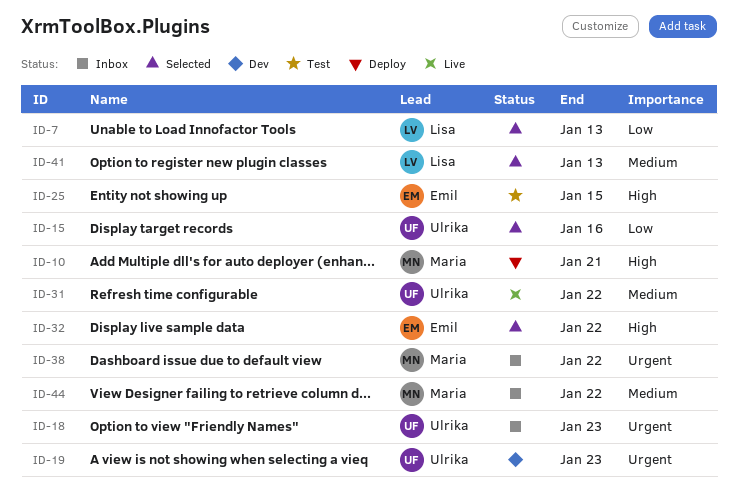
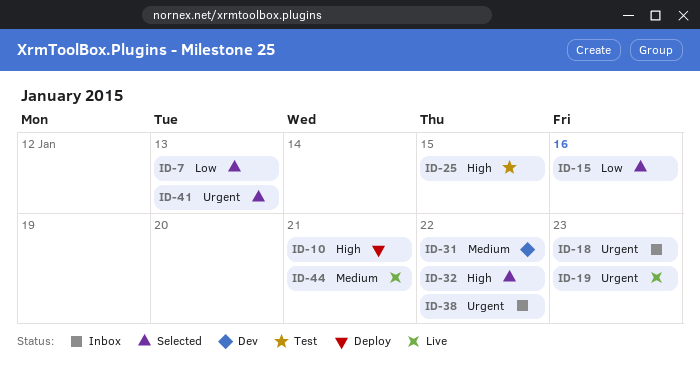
ID-19, status: Dev -> Live
ID-31, status: Live -> Dev
ID-41, priority: Medium -> Urgent
ID-44, status: Inbox -> Live
ID-44, due: Jan 22 -> Jan 21

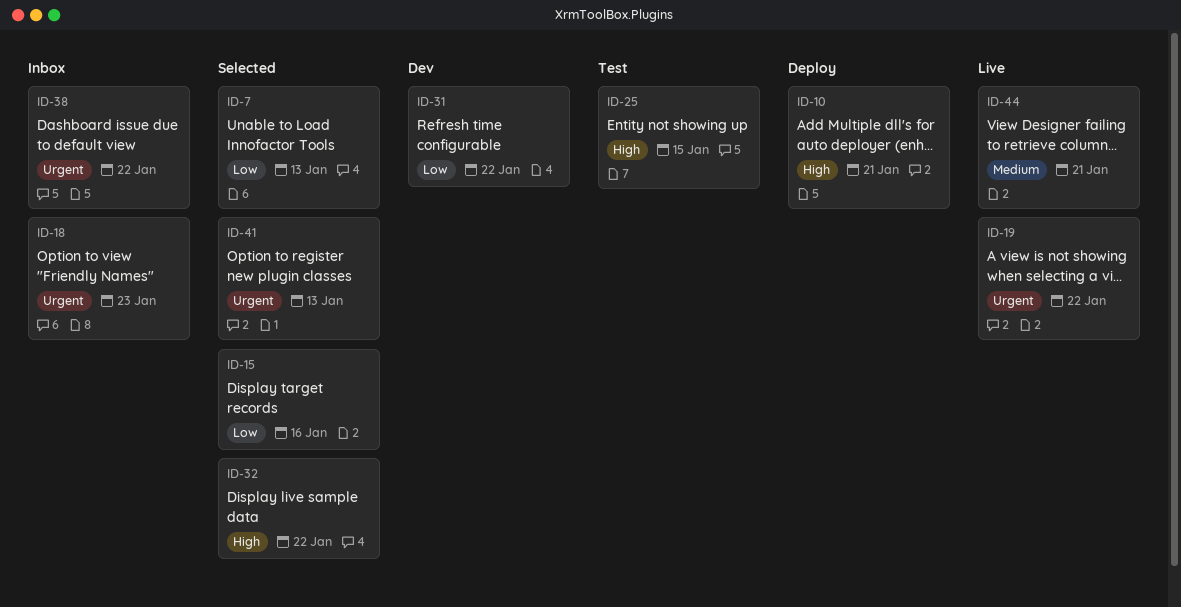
ID-19, due: Jan 23 -> Jan 22
ID-31, priority: Medium -> Low

